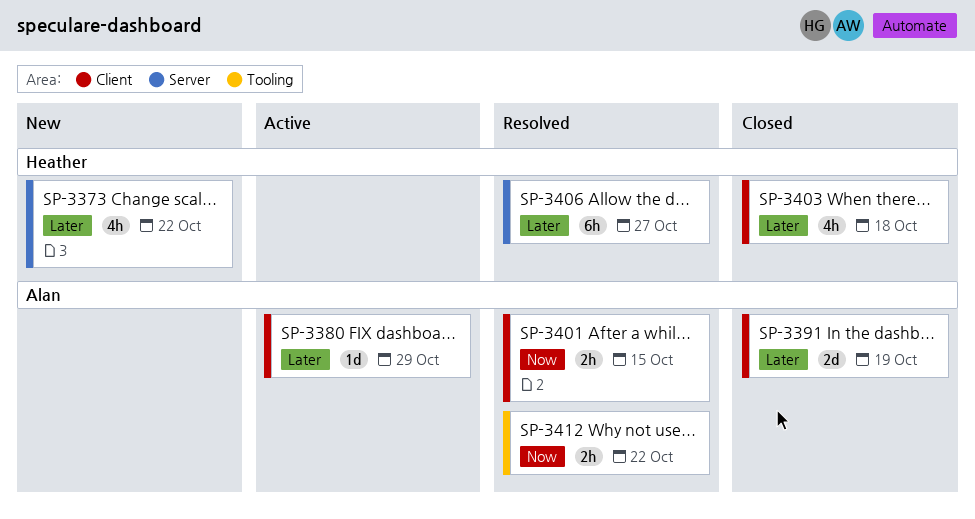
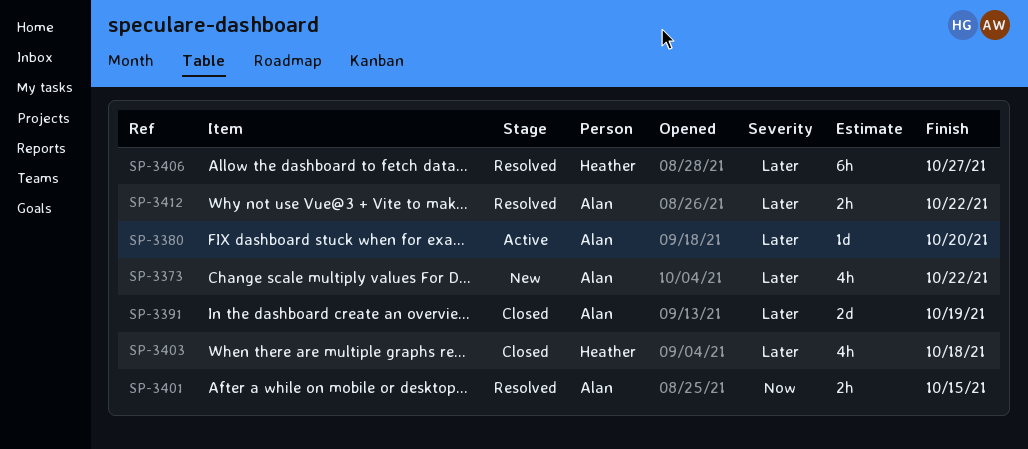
SP-3373, owner: Heather -> Alan
SP-3380, due: Oct 29 -> Oct 20
SP-3412, priority: Now -> Later

